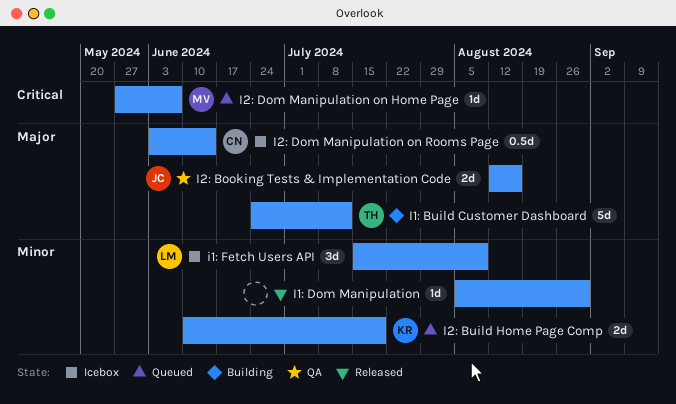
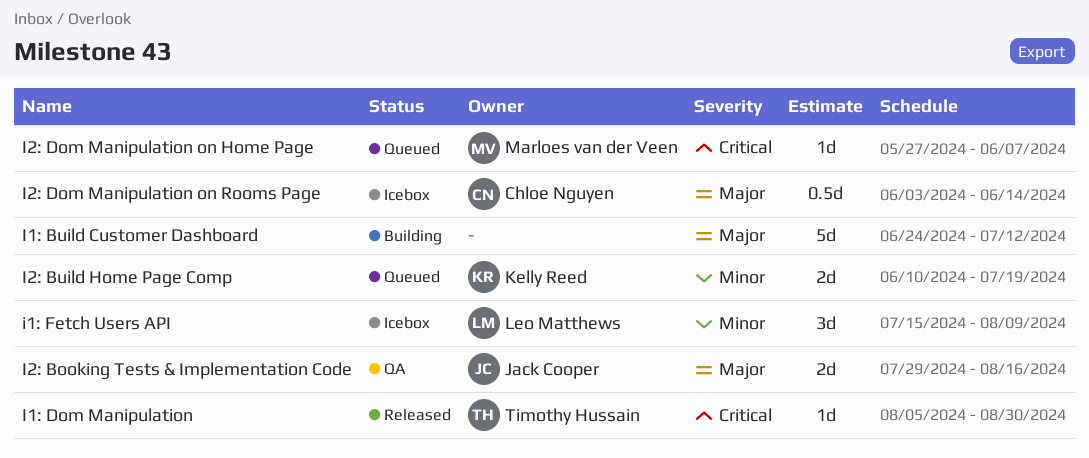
I1: Build Customer Dashboard, owner: Timothy Hussain -> none
I1: Dom Manipulation, owner: none -> Timothy Hussain
I1: Dom Manipulation, priority: Minor -> Critical
I2: Booking Tests & Implementation Code, start: Aug 12 -> Jul 29

